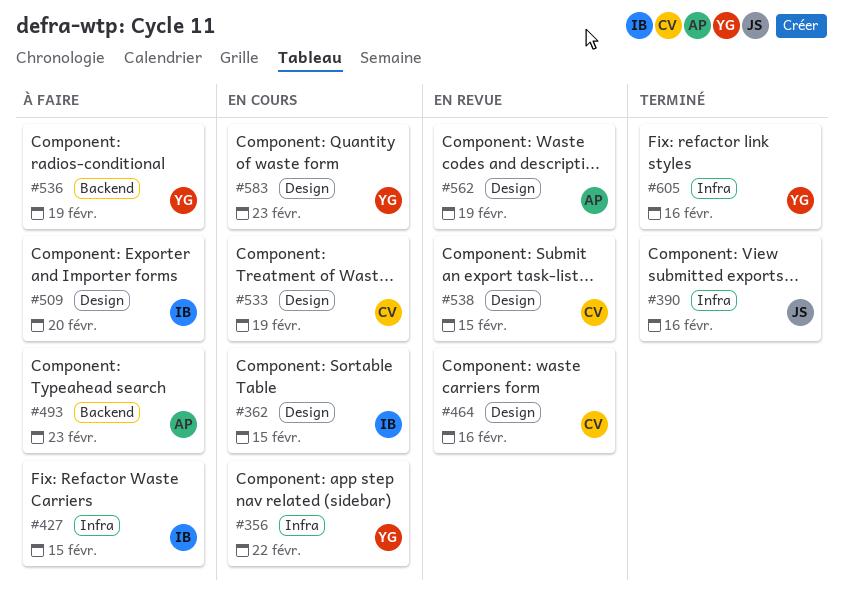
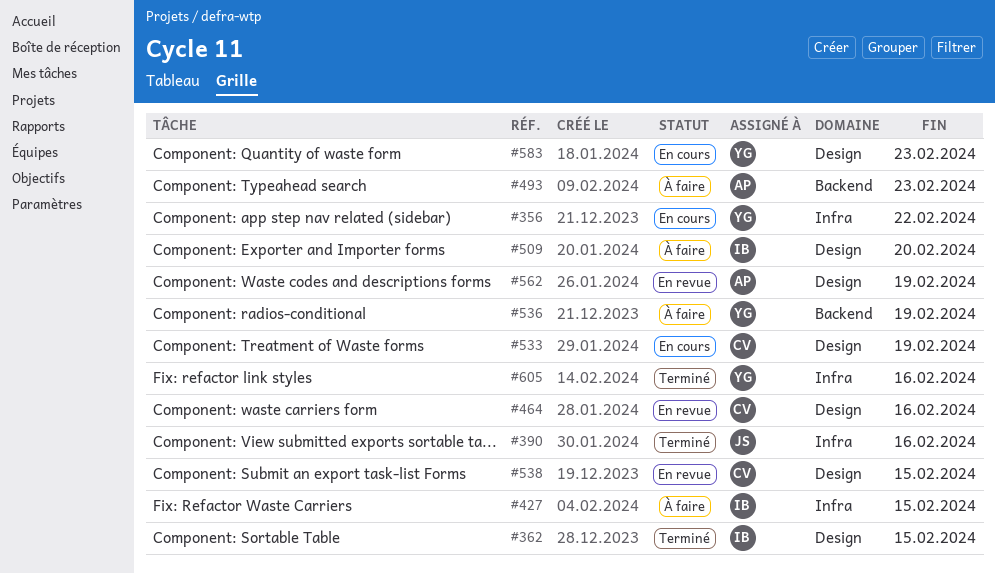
#362, status: En cours -> Terminé

